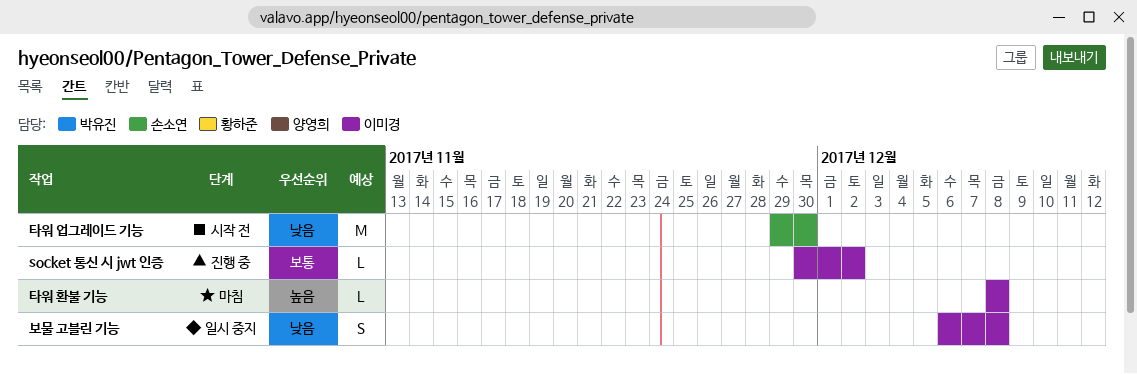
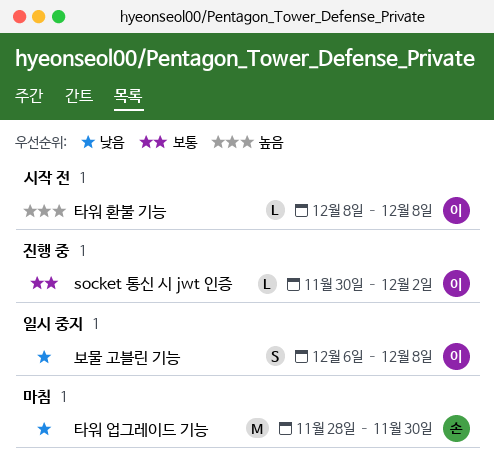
타워 업그레이드 기능, status: 시작 전 -> 마침
타워 업그레이드 기능, start: Nov 29 -> Nov 28
타워 환불 기능, status: 마침 -> 시작 전

